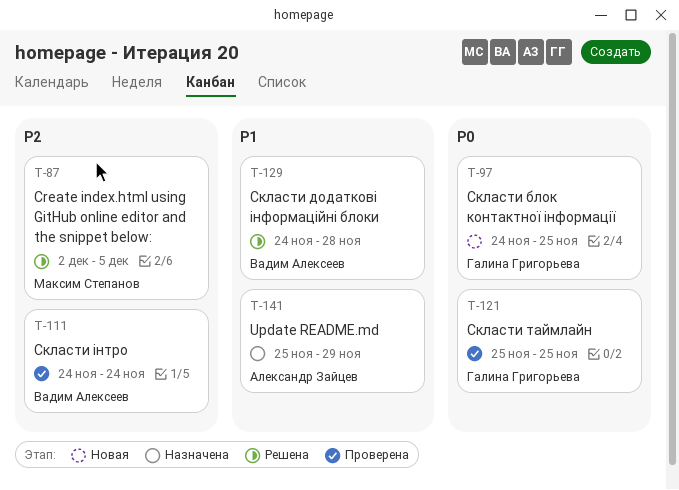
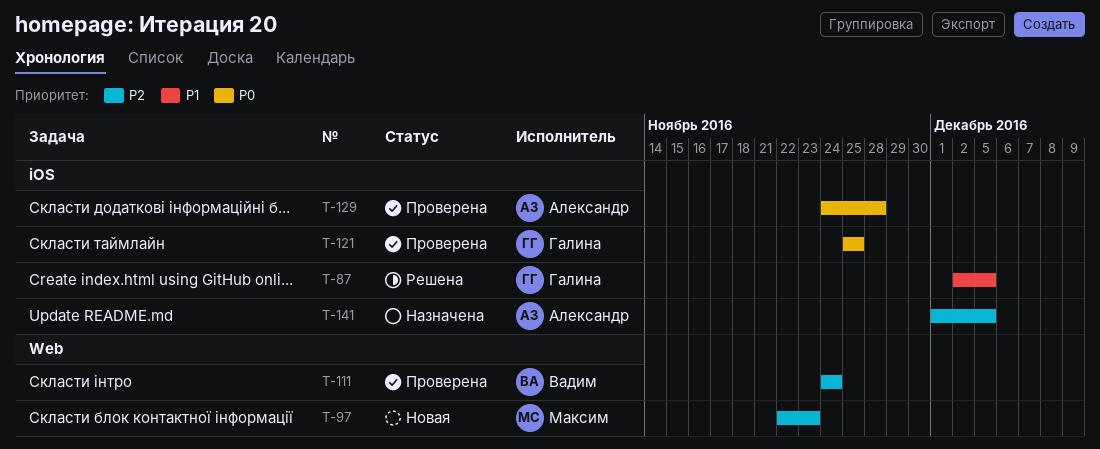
T-87, owner: Максим Степанов -> Галина Григорьева
T-87, priority: P2 -> P1
T-97, owner: Галина Григорьева -> Максим Степанов
T-97, priority: P0 -> P2
T-97, start: Nov 24 -> Nov 22
T-97, due: Nov 25 -> Nov 23
T-129, status: Решена -> Проверена
T-129, owner: Вадим Алексеев -> Александр Зайцев
T-129, priority: P1 -> P0
T-141, priority: P1 -> P2
T-141, start: Nov 25 -> Dec 1
T-141, due: Nov 29 -> Dec 5

